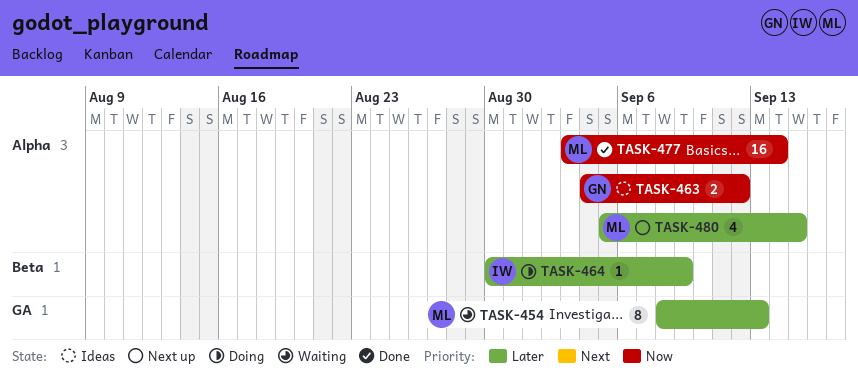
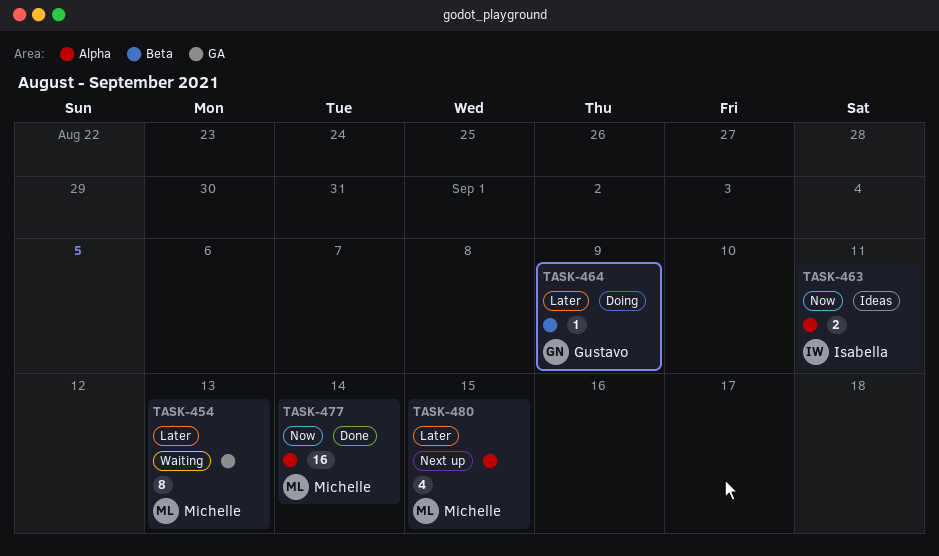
TASK-463, owner: Gustavo -> Isabella
TASK-463, due: Sep 12 -> Sep 11
TASK-464, owner: Isabella -> Gustavo

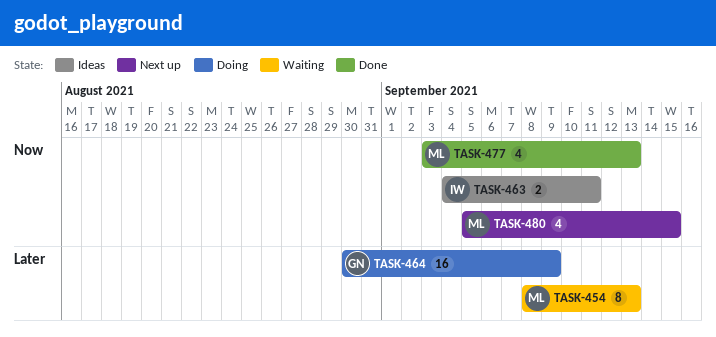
TASK-464, estimate: 1 -> 16
TASK-477, estimate: 16 -> 4
TASK-477, due: Sep 14 -> Sep 13
TASK-480, priority: Later -> Now

